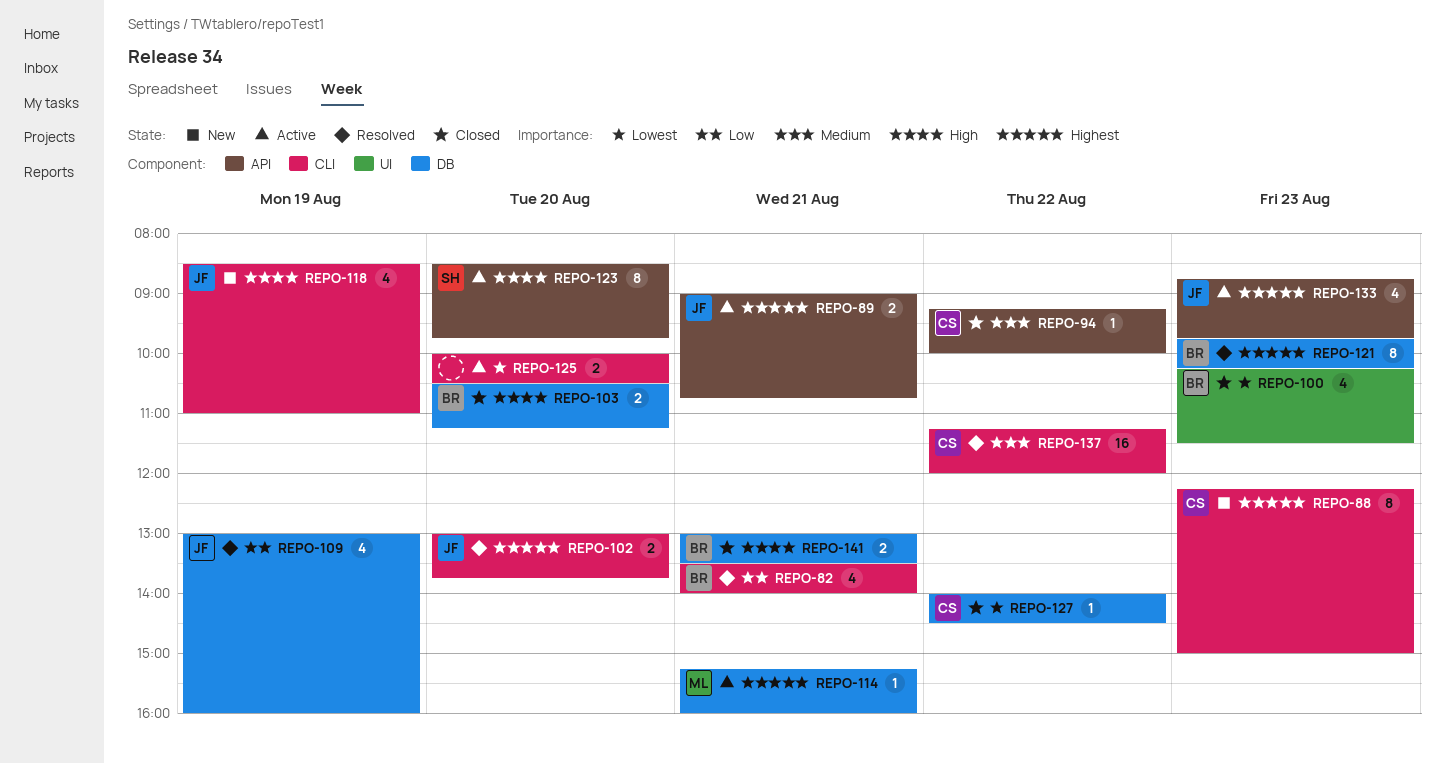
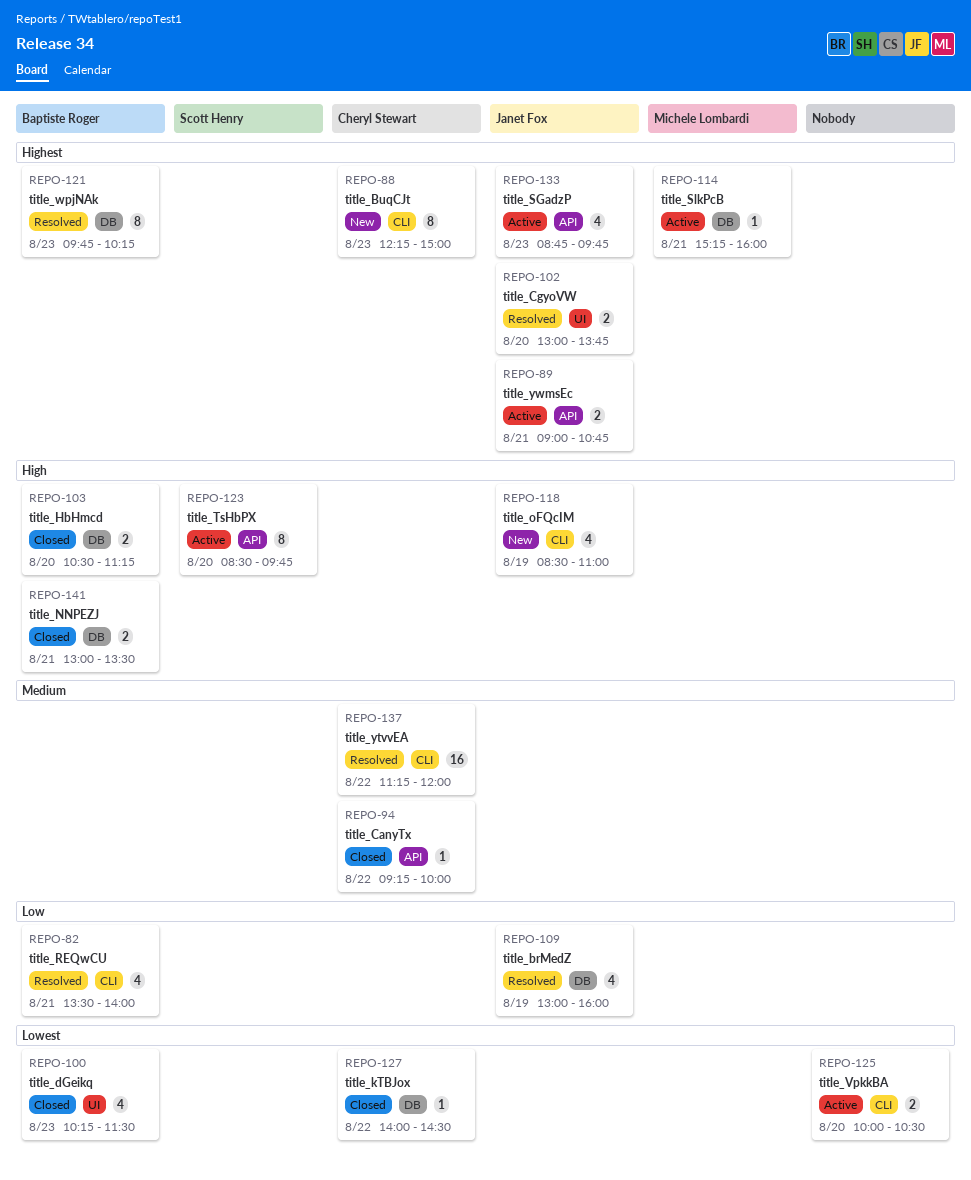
REPO-102, label: CLI -> UI

